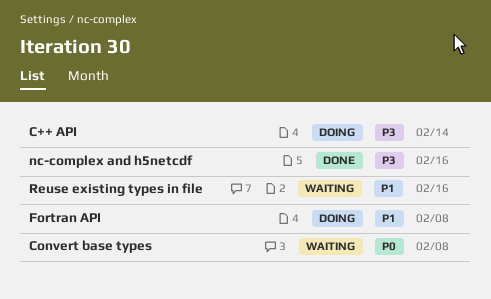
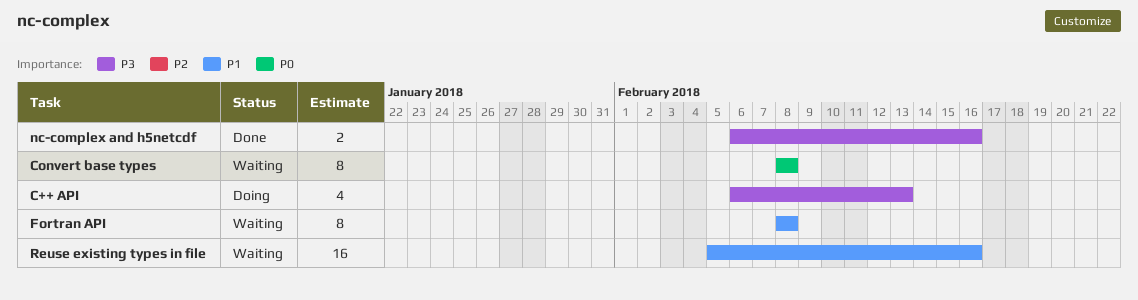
C++ API, due: Feb 14 -> Feb 13
Fortran API, status: Doing -> Waiting

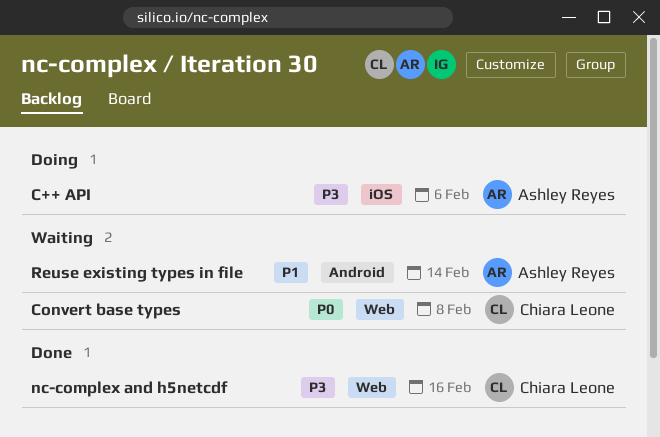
C++ API, due: Feb 13 -> Feb 6
Fortran API: present -> none
Reuse existing types in file, due: Feb 16 -> Feb 14

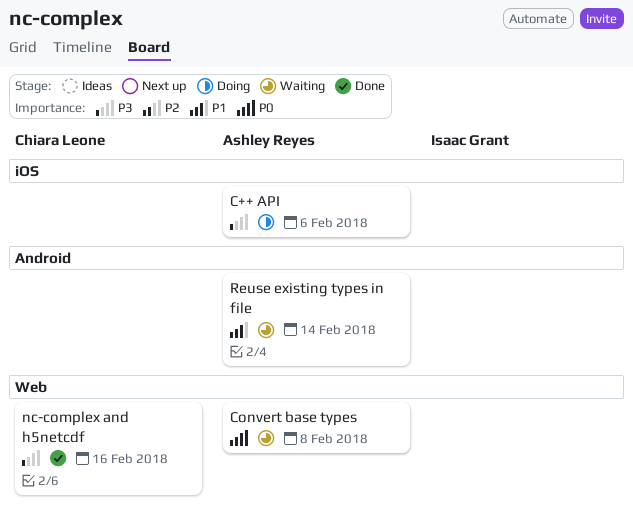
Convert base types, owner: Chiara Leone -> Ashley Reyes

